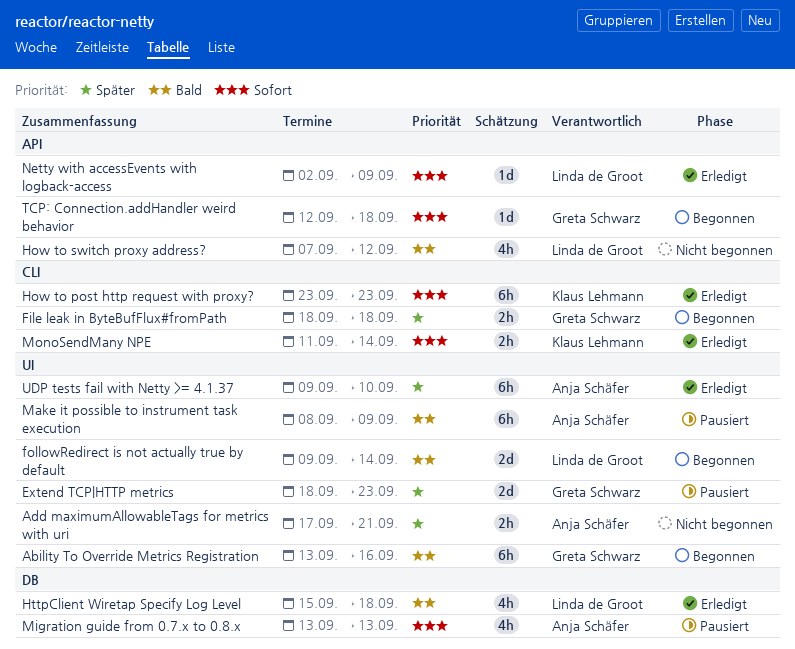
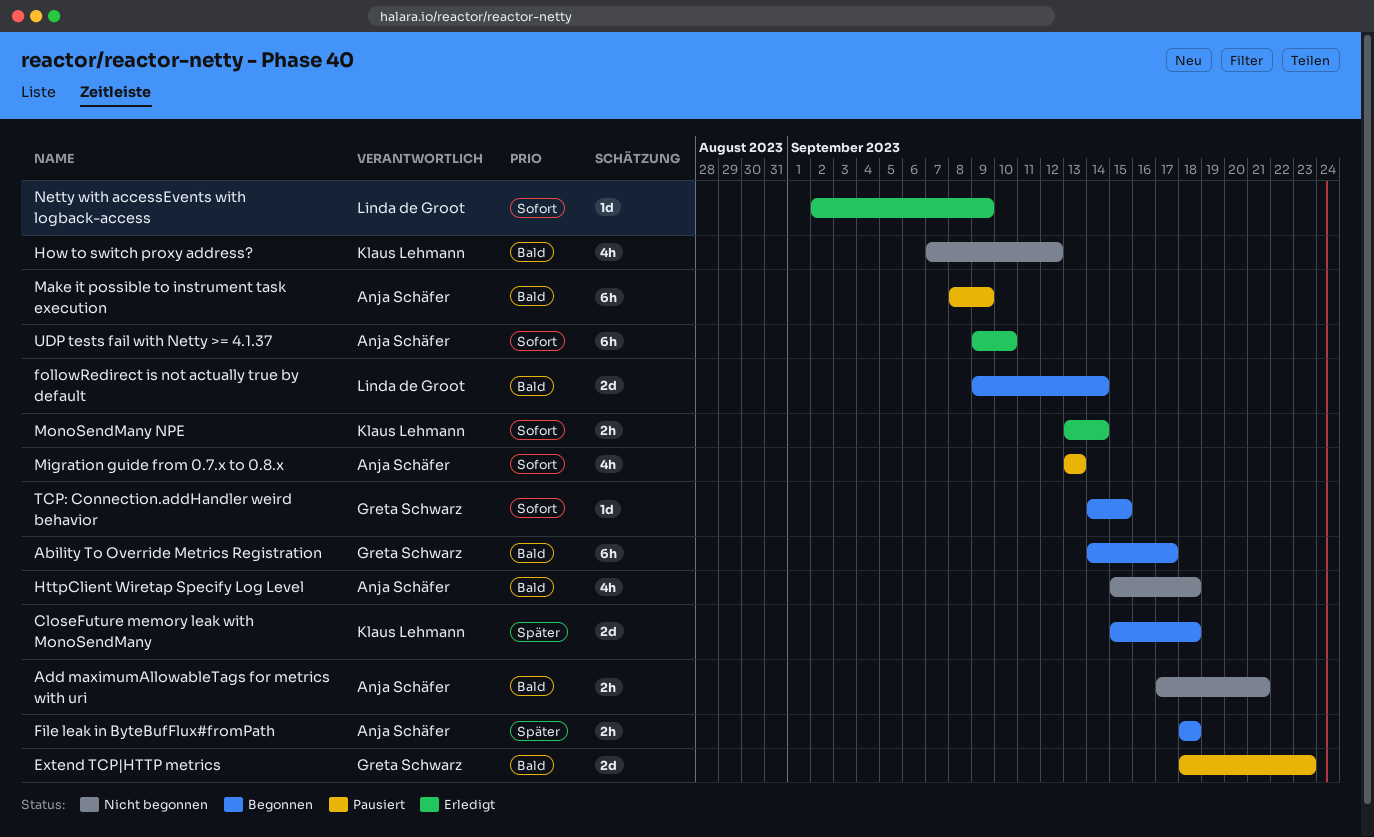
Ability To Override Metrics Registration, start: Sep 13 -> Sep 14
Ability To Override Metrics Registration, due: Sep 16 -> Sep 17
Add maximumAllowableTags for metrics with uri, priority: Später -> Bald
CloseFuture memory leak with MonoSendMany: none -> present
Extend TCP|HTTP metrics, priority: Später -> Bald
File leak in ByteBufFlux#fromPath, owner: Greta Schwarz -> Anja Schäfer
How to post http request with proxy?: present -> none
How to switch proxy address?, owner: Linda de Groot -> Klaus Lehmann
HttpClient Wiretap Specify Log Level, status: Erledigt -> Nicht begonnen
HttpClient Wiretap Specify Log Level, owner: Linda de Groot -> Anja Schäfer
MonoSendMany NPE, start: Sep 11 -> Sep 13
TCP: Connection.addHandler weird behavior, start: Sep 12 -> Sep 14
TCP: Connection.addHandler weird behavior, due: Sep 18 -> Sep 15
UDP tests fail with Netty >= 4.1.37, priority: Später -> Sofort

